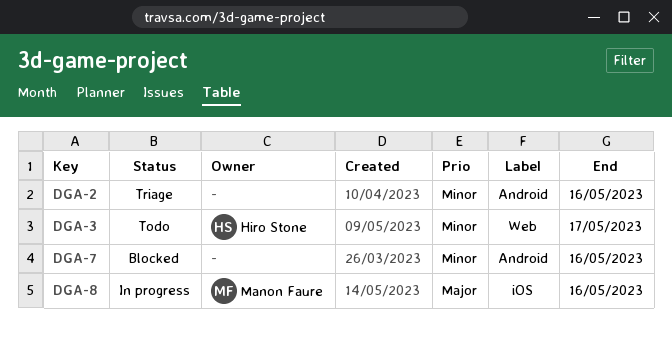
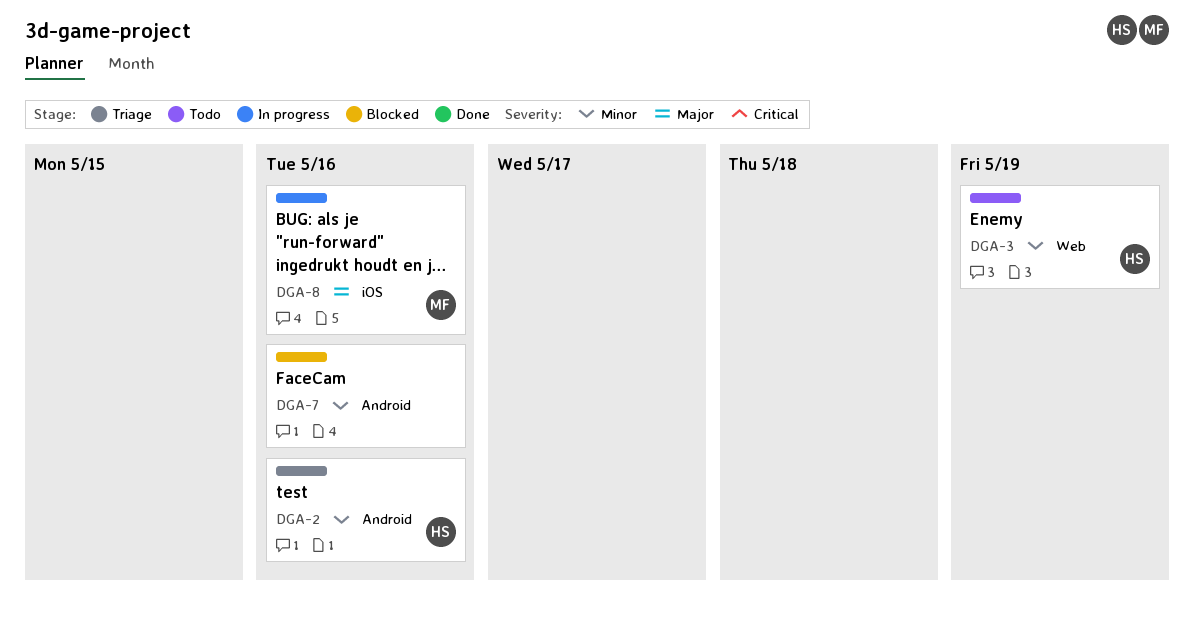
DGA-2, owner: none -> Hiro Stone
DGA-3, due: May 17 -> May 19

